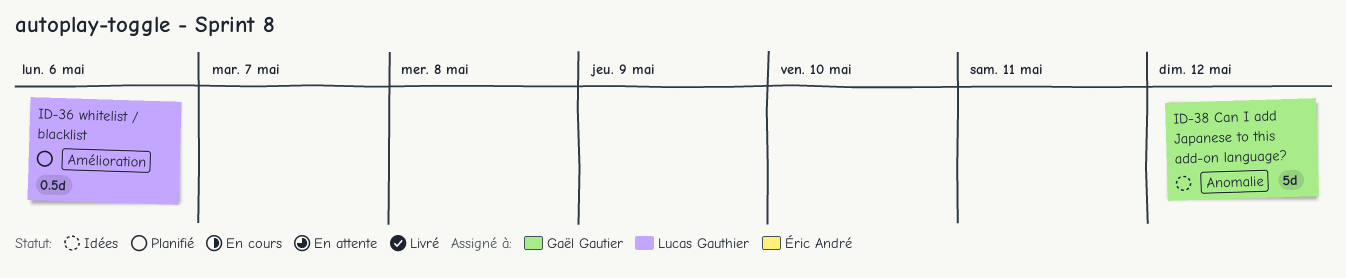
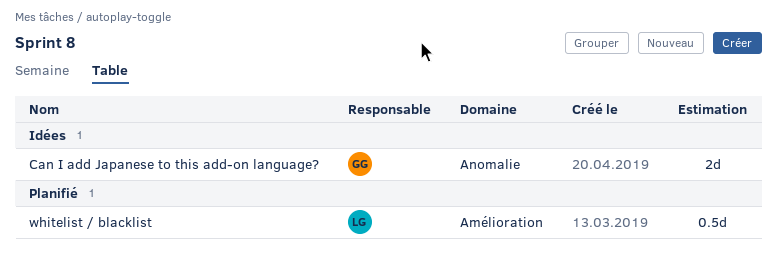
Can I add Japanese to this add-on language?, estimate: 5d -> 2d

